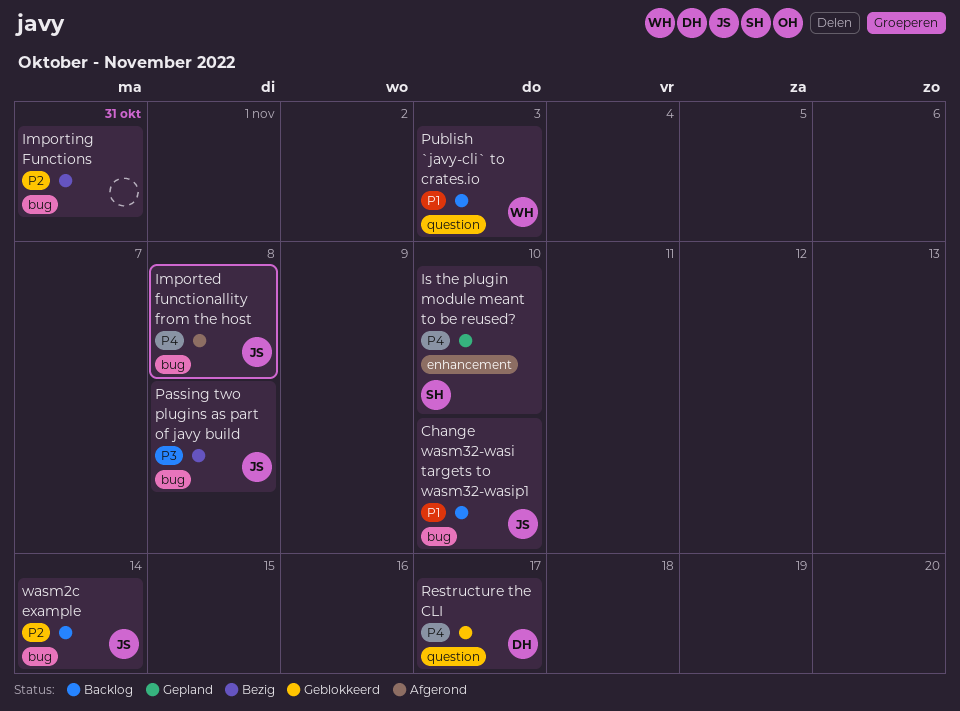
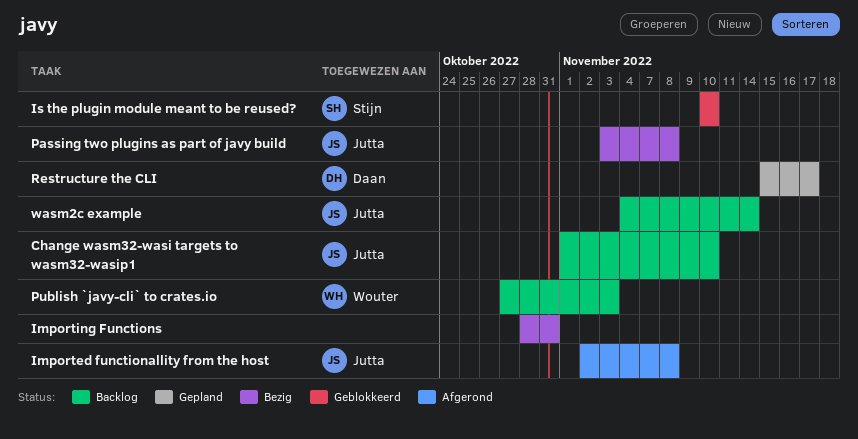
Is the plugin module meant to be reused?, status: Gepland -> Geblokkeerd
Restructure the CLI, status: Geblokkeerd -> Gepland

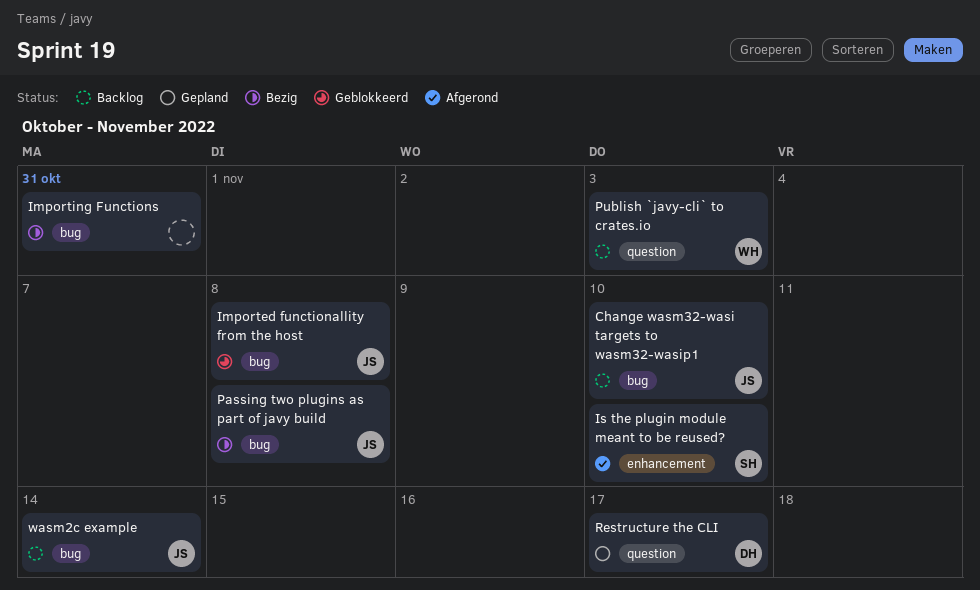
Imported functionallity from the host, status: Afgerond -> Geblokkeerd
Is the plugin module meant to be reused?, status: Geblokkeerd -> Afgerond

